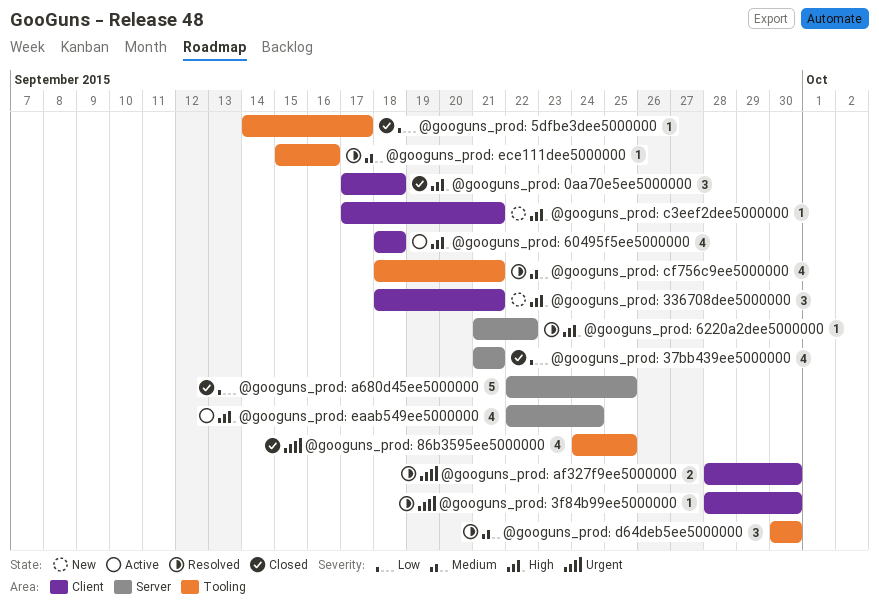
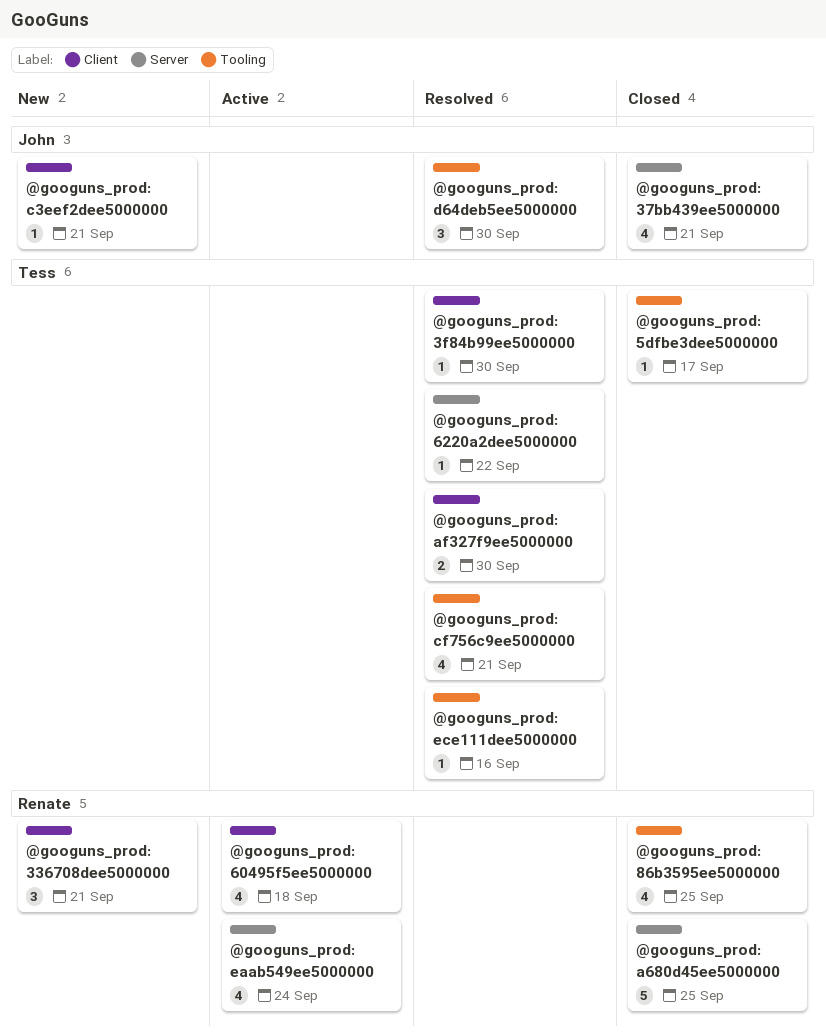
@googuns_prod: 0aa70e5ee5000000: present -> none

